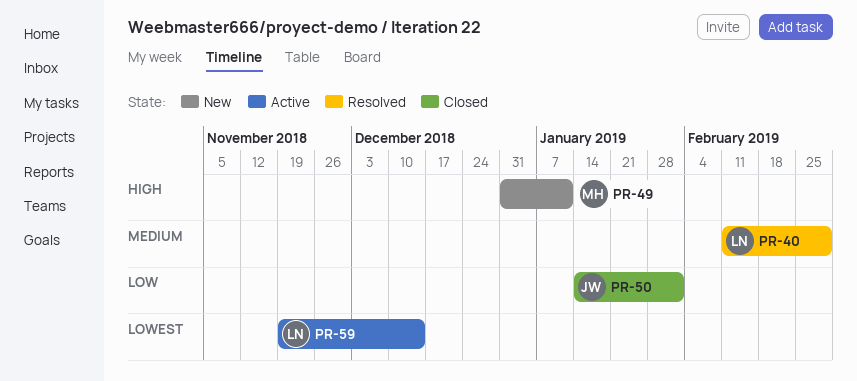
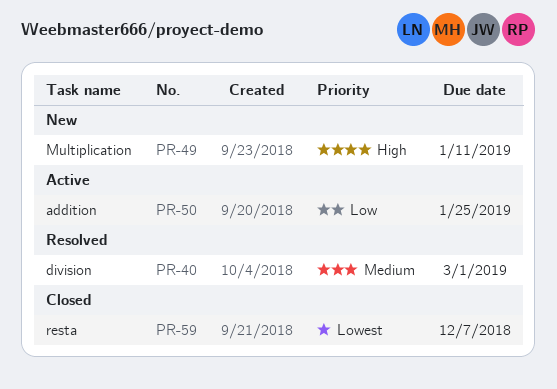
PR-50, status: Closed -> Active
PR-50, due: Feb 1 -> Jan 25
PR-59, status: Active -> Closed
PR-59, due: Dec 14 -> Dec 7

